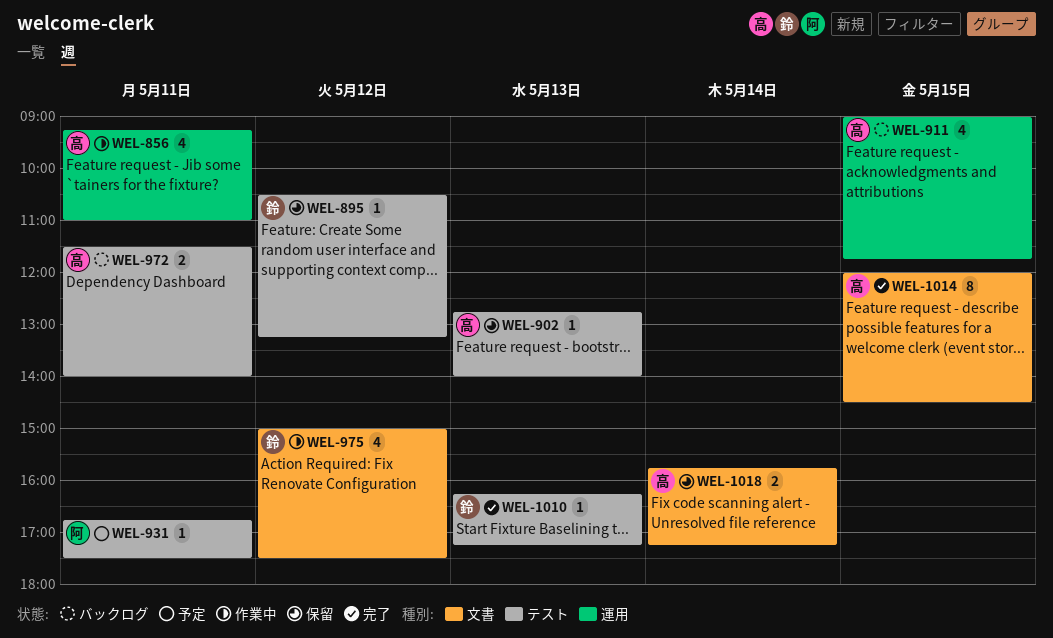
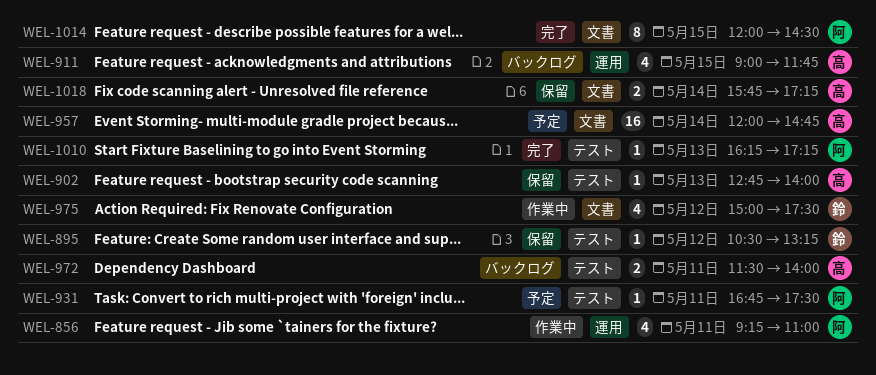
WEL-856, owner: 高 -> 阿
WEL-957: none -> present
WEL-1010, owner: 鈴 -> 阿
WEL-1014, owner: 高 -> 阿

